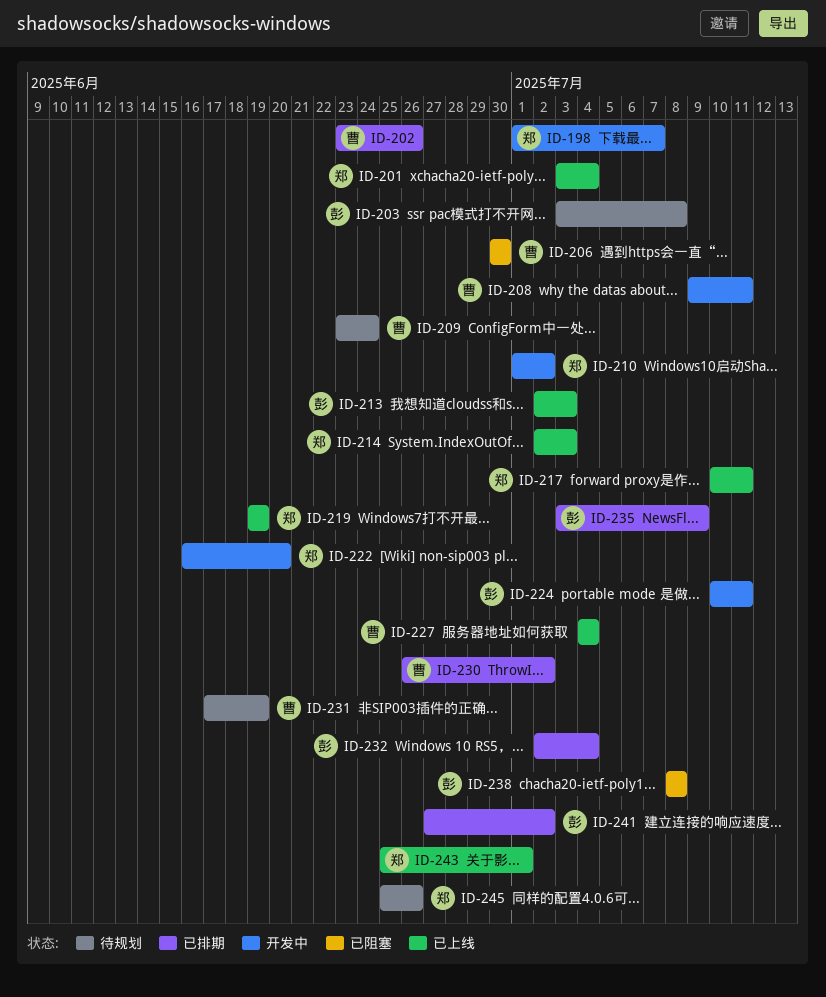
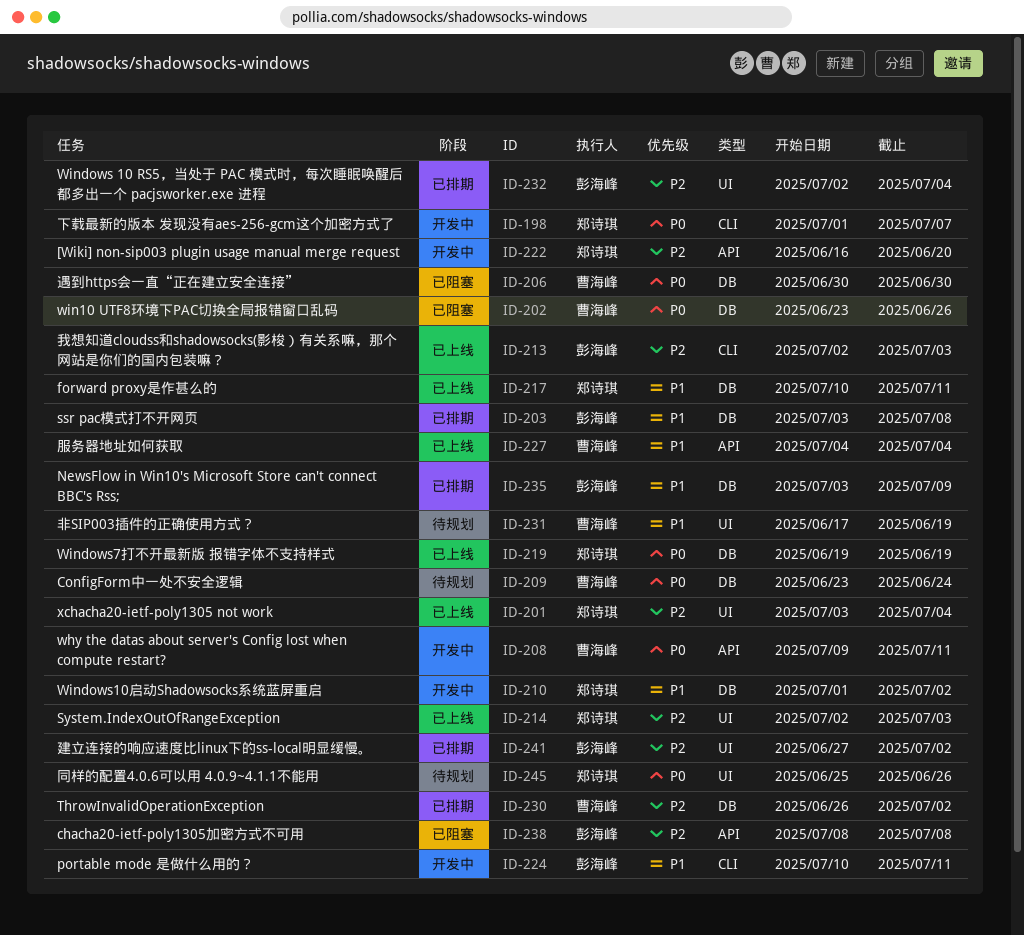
ID-202, status: 已排期 -> 已阻塞
ID-203, status: 待规划 -> 已排期
ID-243: present -> none

